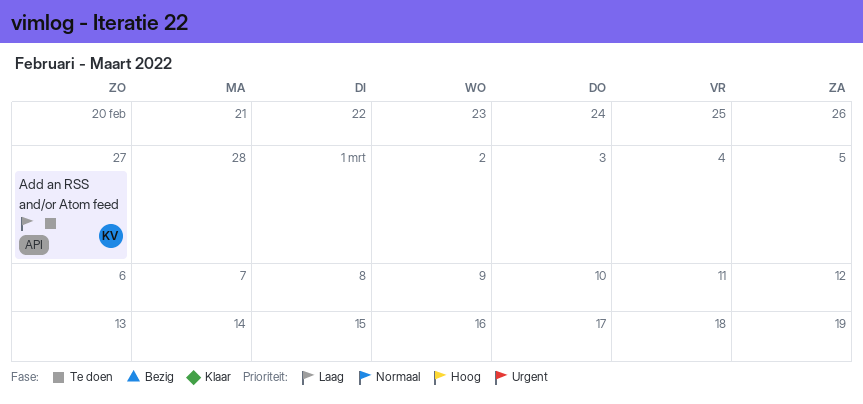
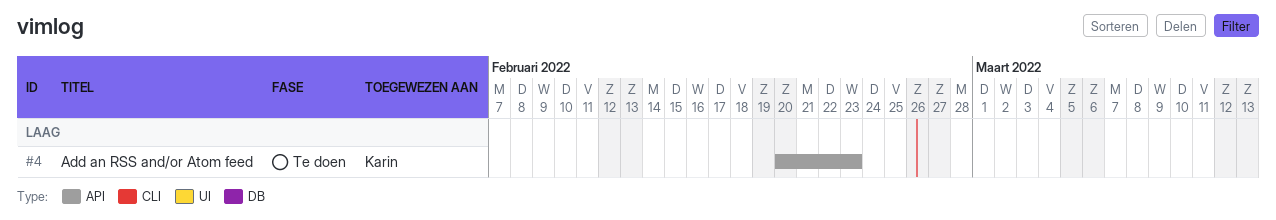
Add an RSS and/or Atom feed, due: Feb 27 -> Feb 23

